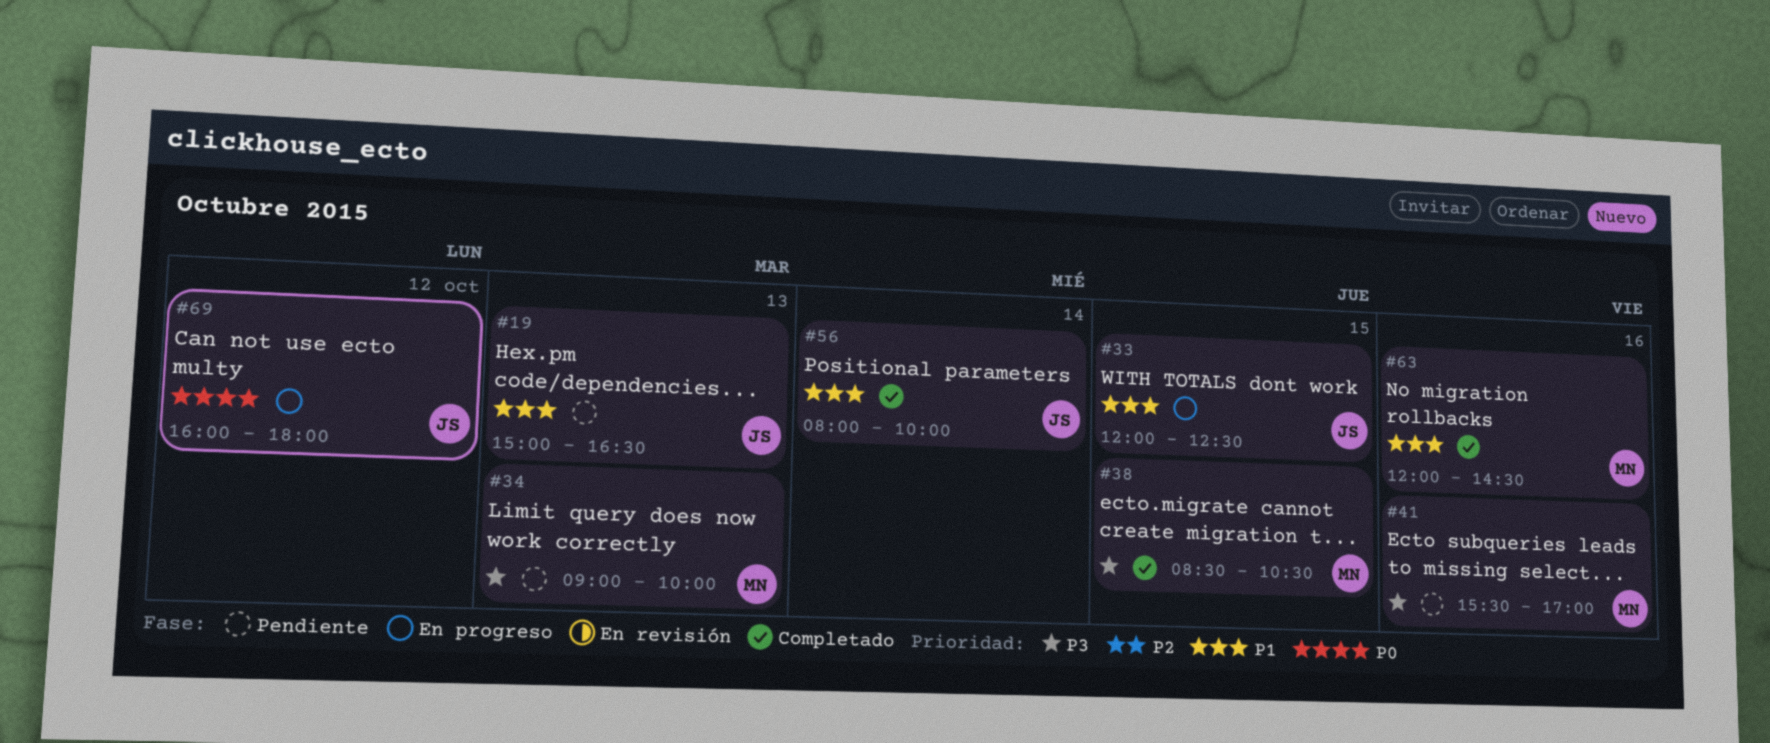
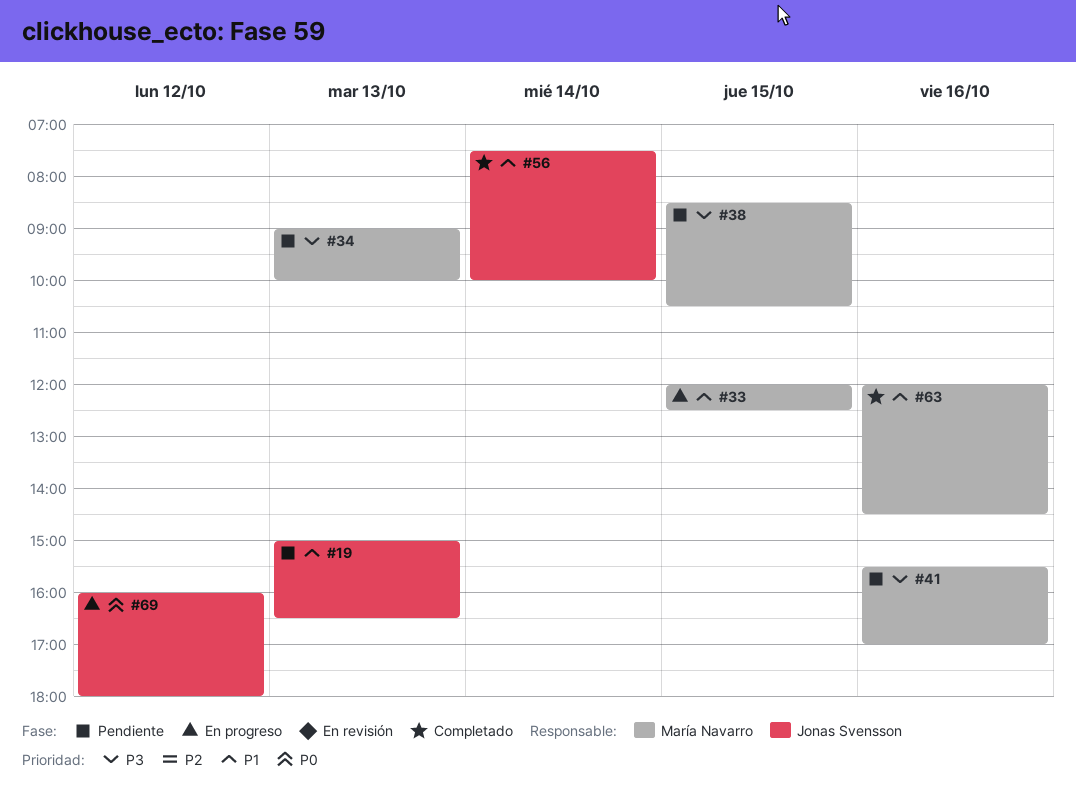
#33, owner: Jonas Svensson -> María Navarro
#38, status: Completado -> Pendiente
#56, begins: 08:00 -> 07:30

